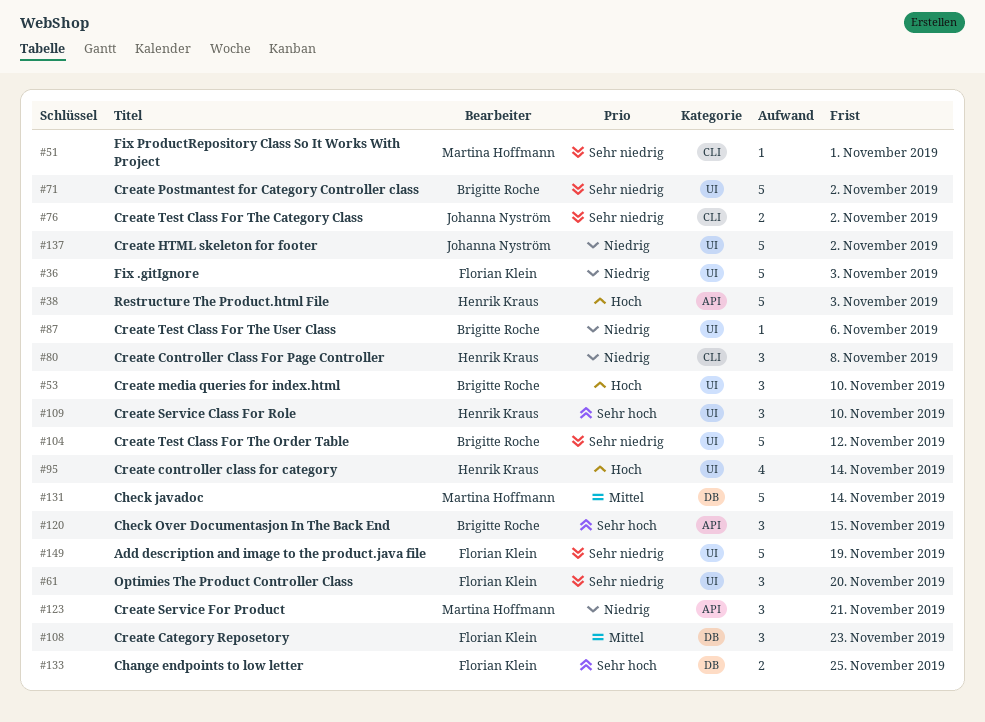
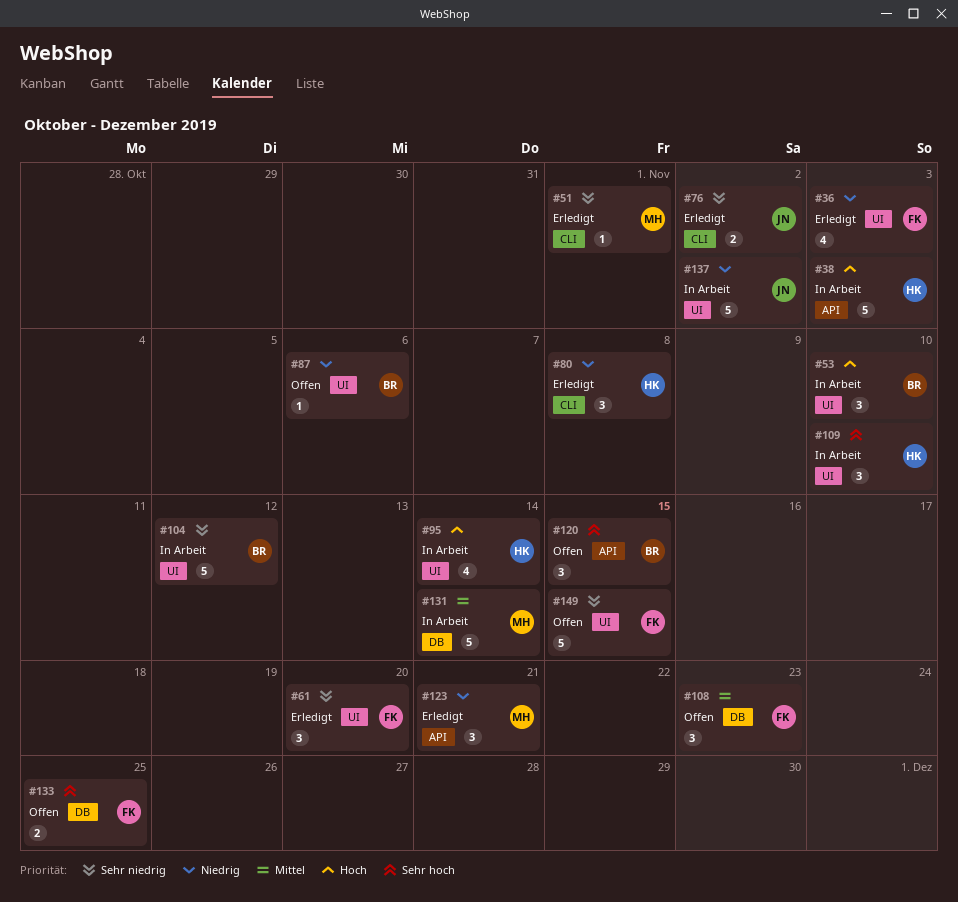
#36, estimate: 5 -> 4
#71: present -> none
#149, due: Nov 19 -> Nov 15

